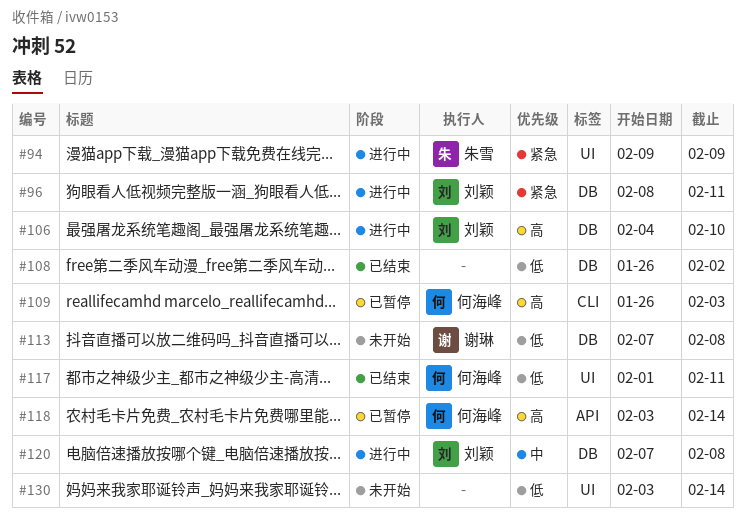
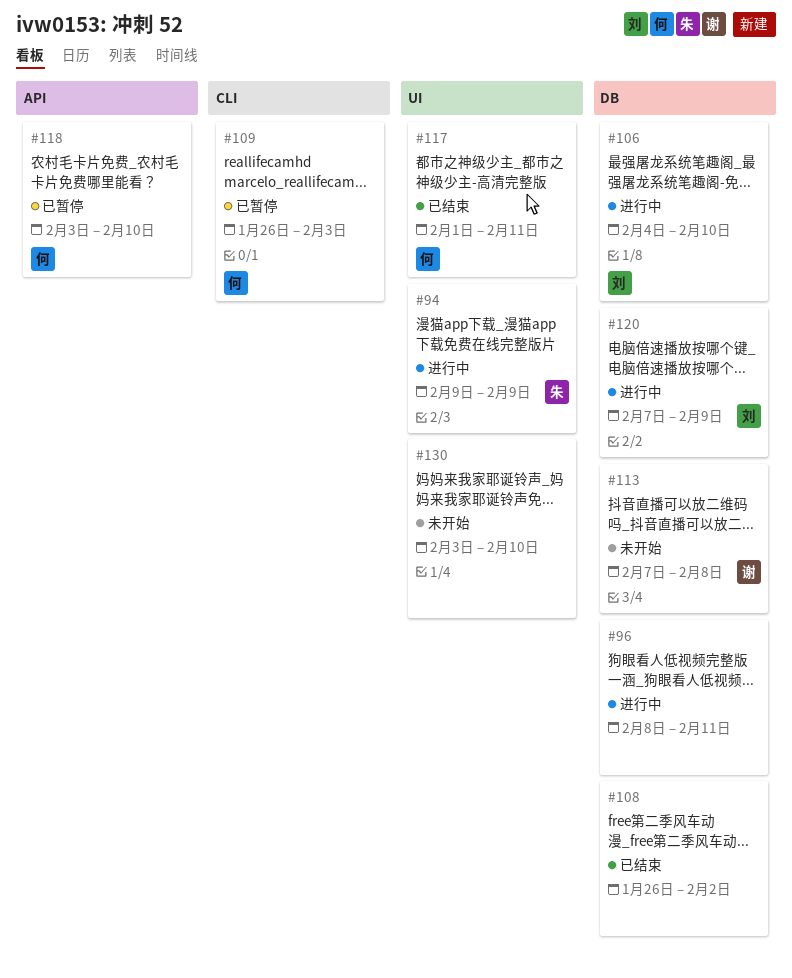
#96, owner: 刘颖 -> none
#118, due: Feb 14 -> Feb 10
#120, due: Feb 8 -> Feb 9
#130, due: Feb 14 -> Feb 10

